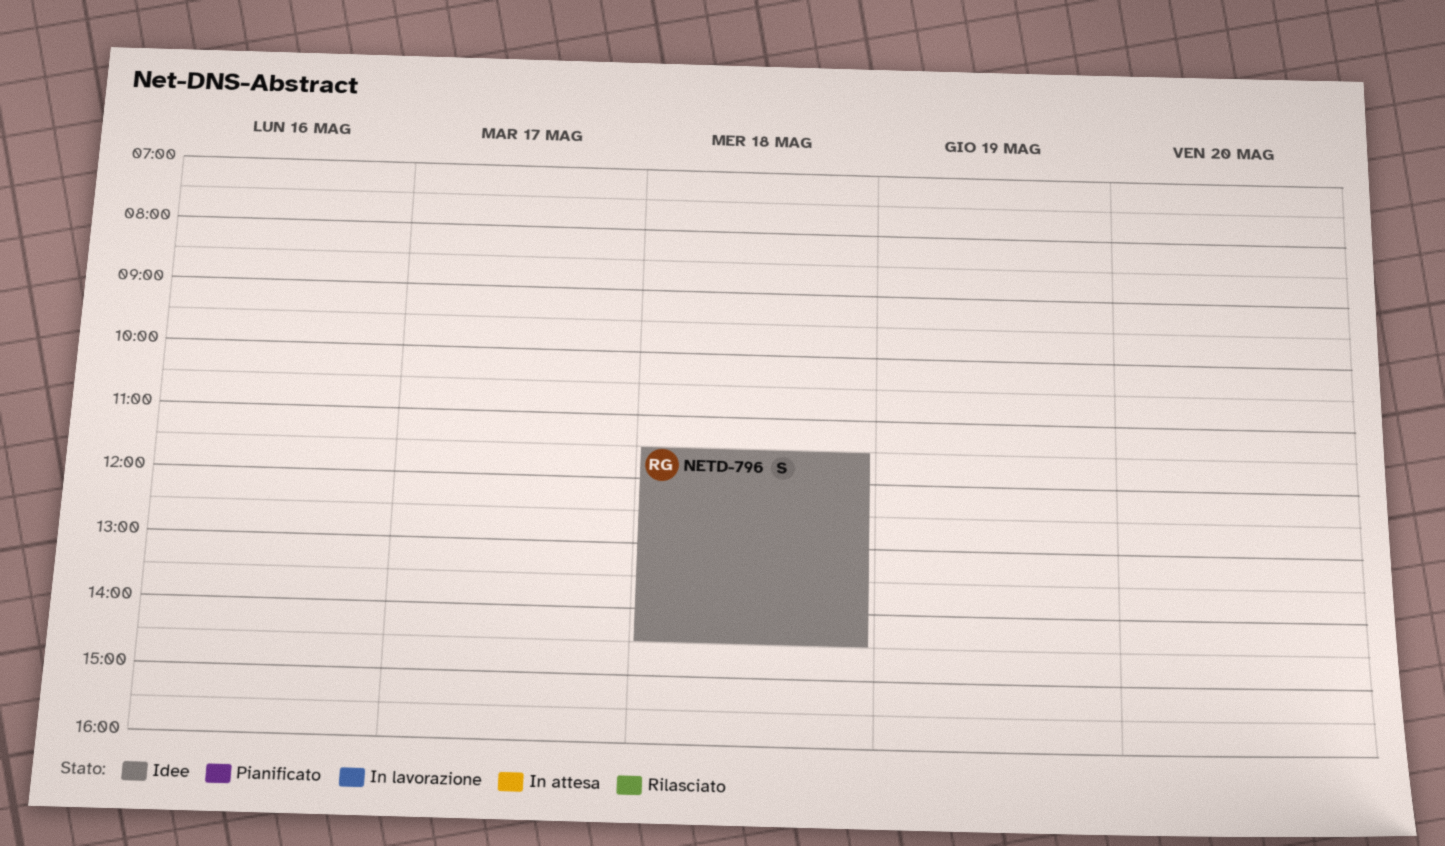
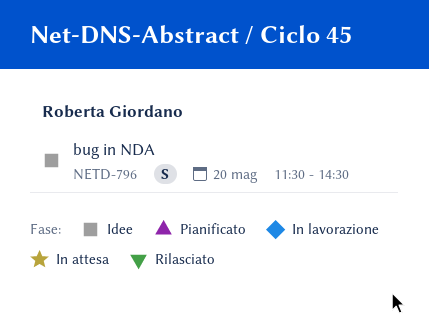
NETD-796, day: May 18 -> May 20

